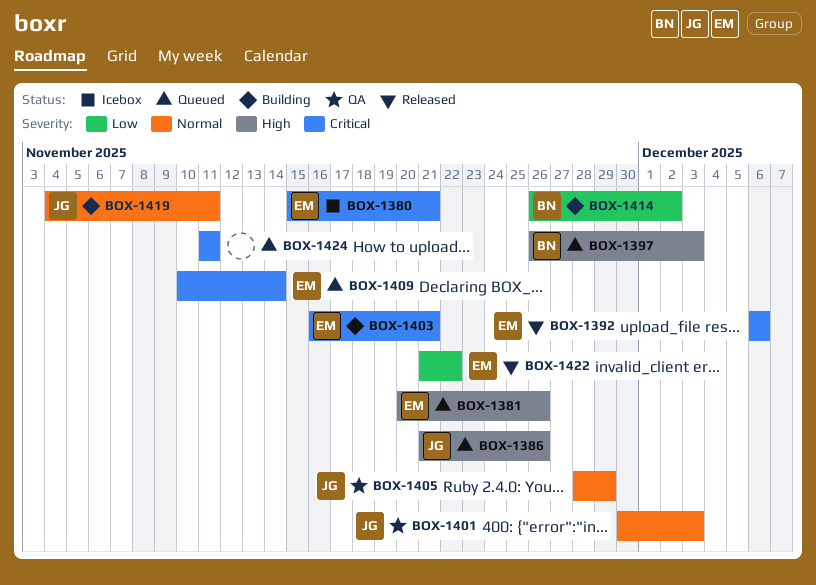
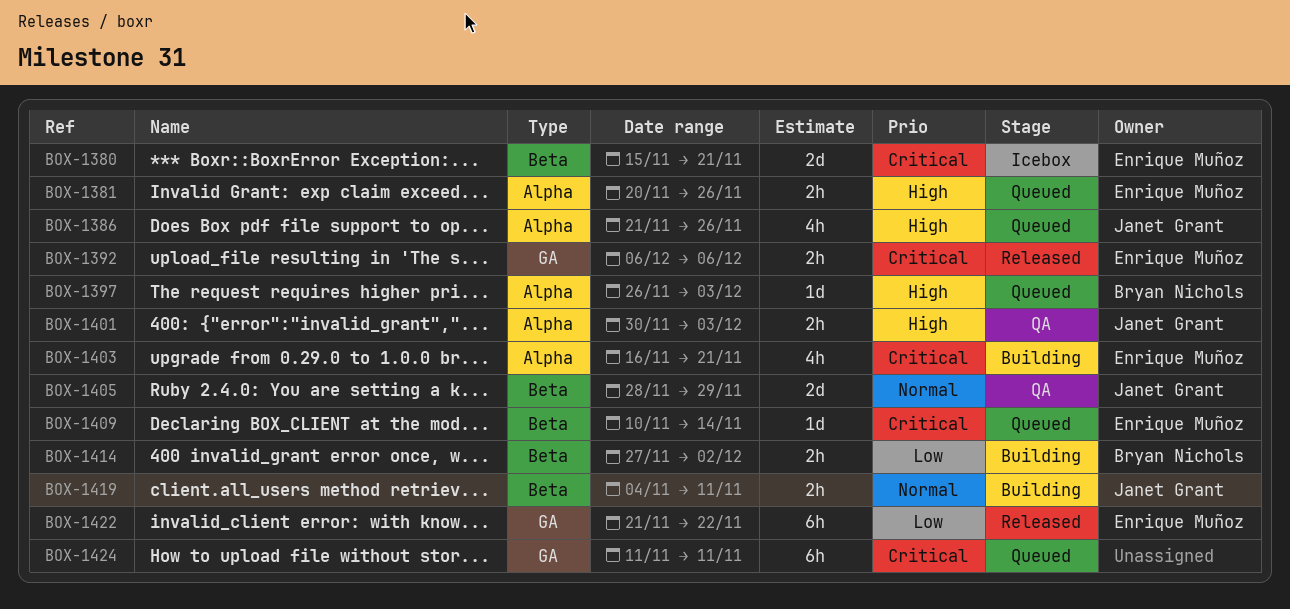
BOX-1401, priority: Normal -> High
BOX-1414, start: Nov 26 -> Nov 27

